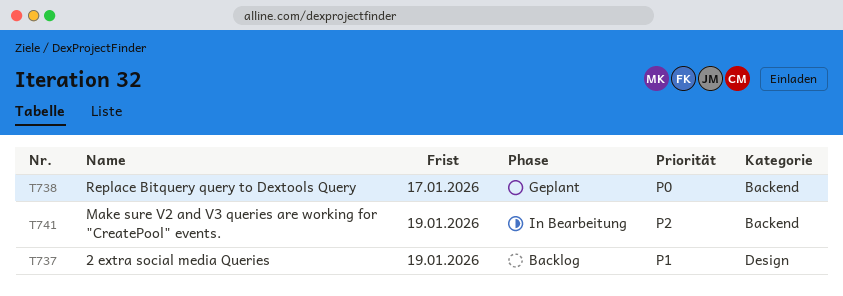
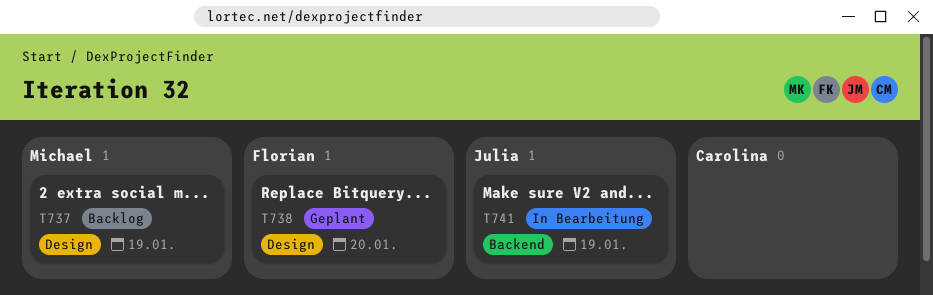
T738, label: Backend -> Design
T738, due: Jan 17 -> Jan 20

